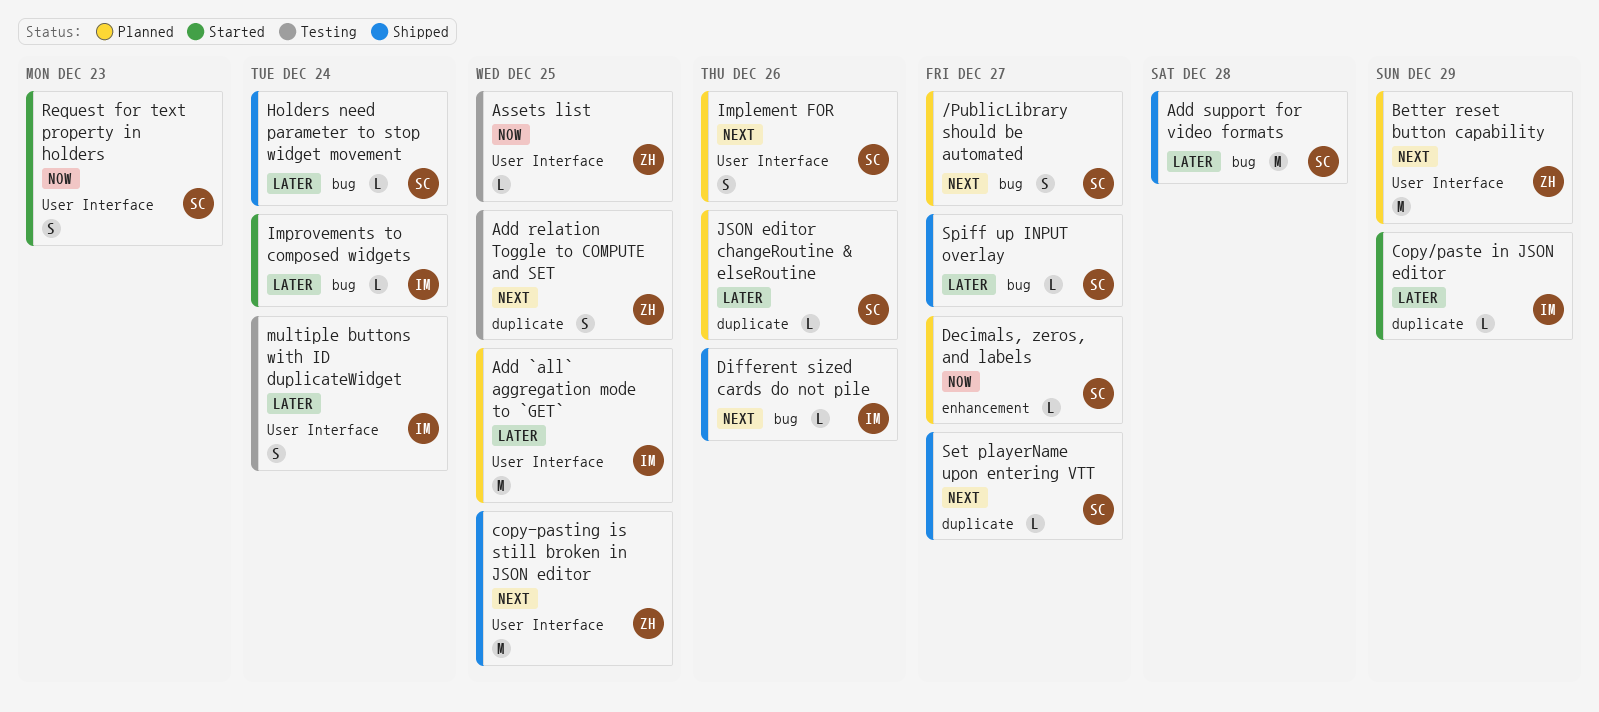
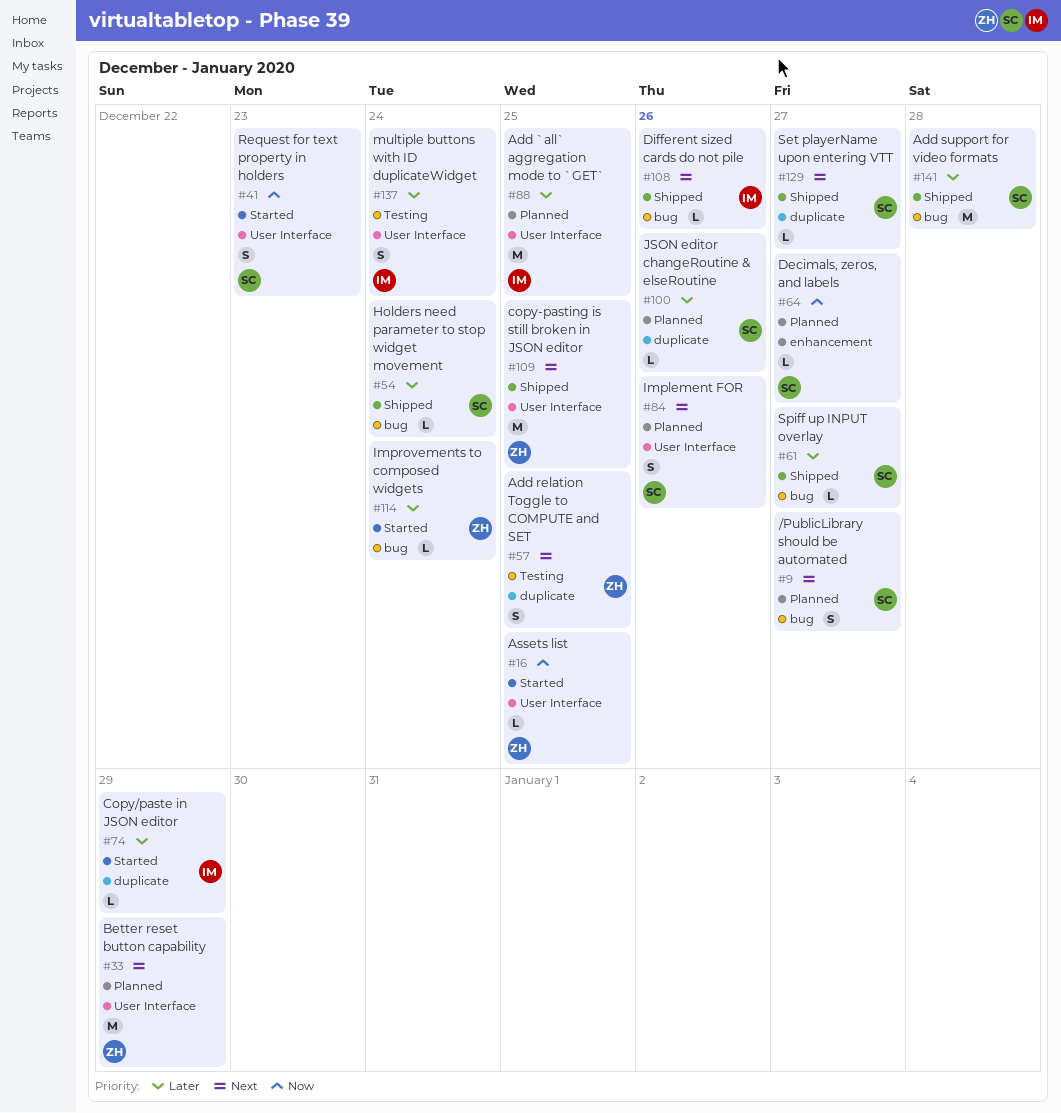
Assets list, status: Testing -> Started
Improvements to composed widgets, owner: IM -> ZH

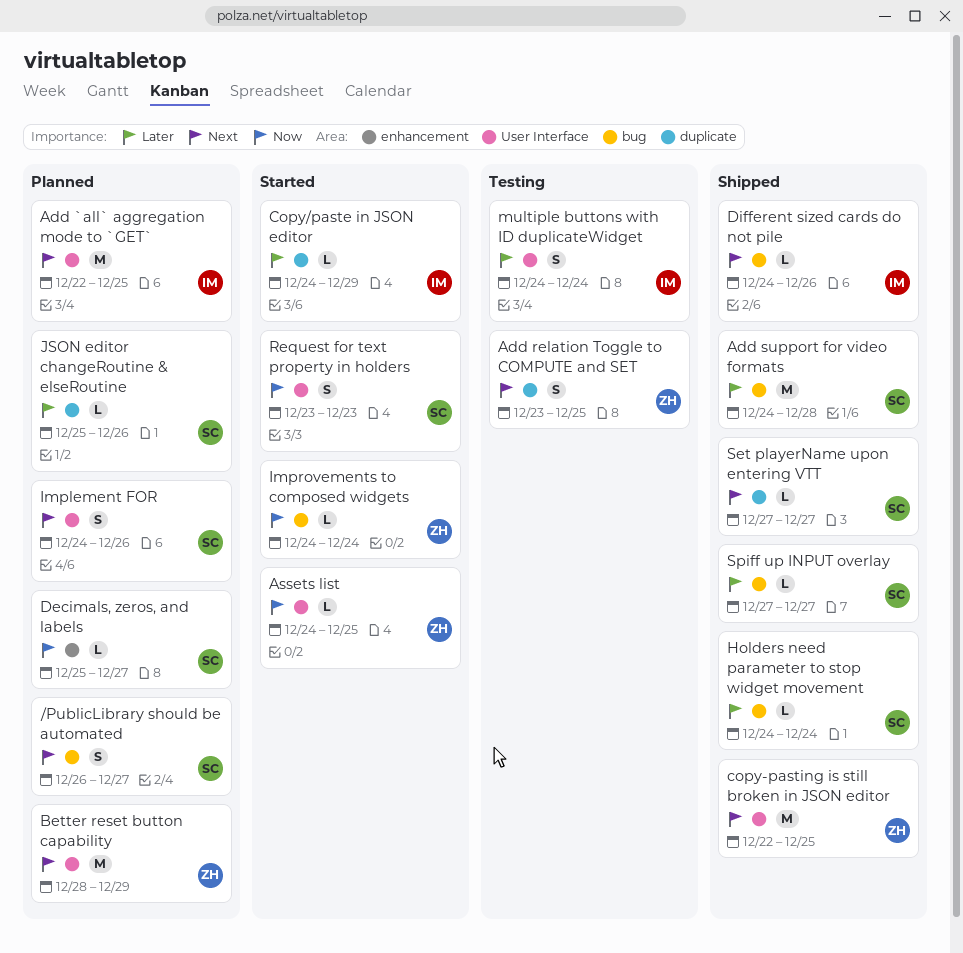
Add `all` aggregation mode to `GET`, priority: Later -> Next
Improvements to composed widgets, priority: Later -> Now

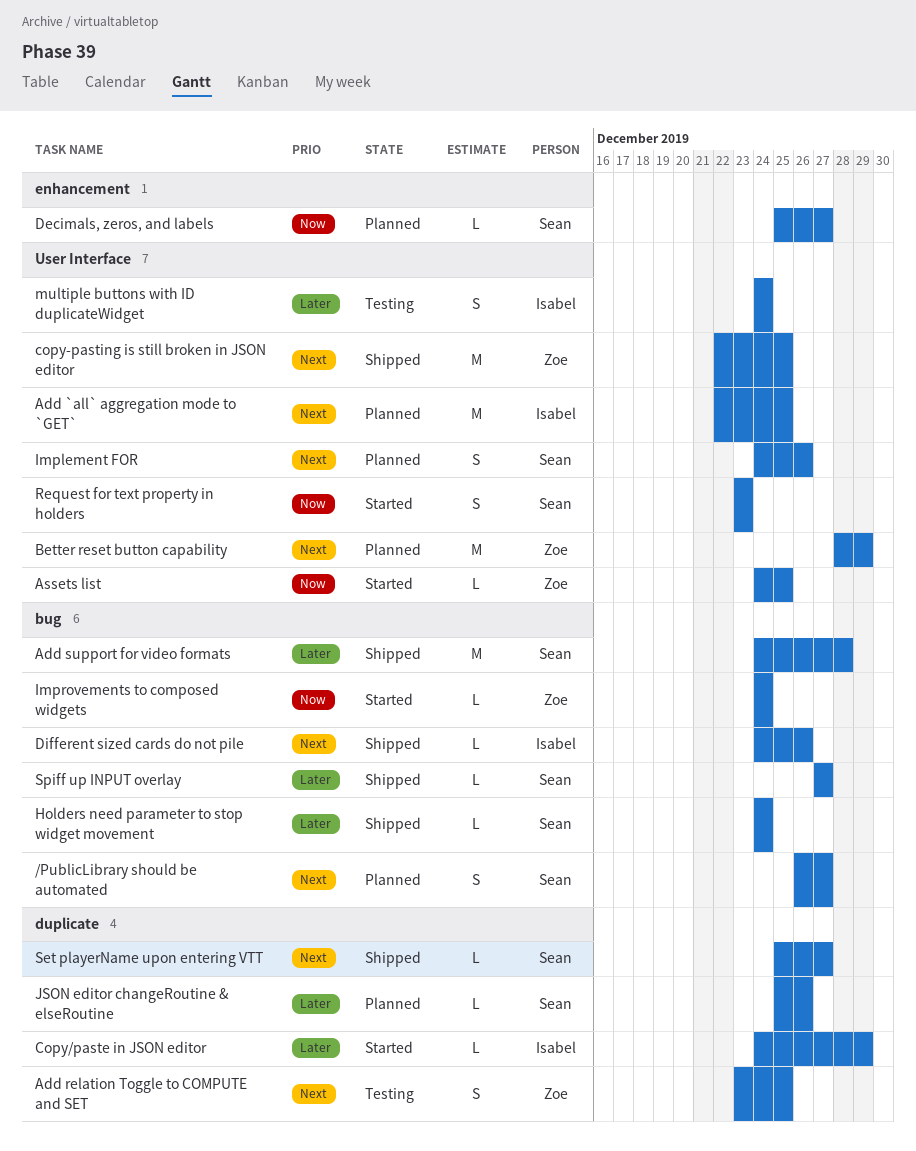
Set playerName upon entering VTT, start: Dec 27 -> Dec 25

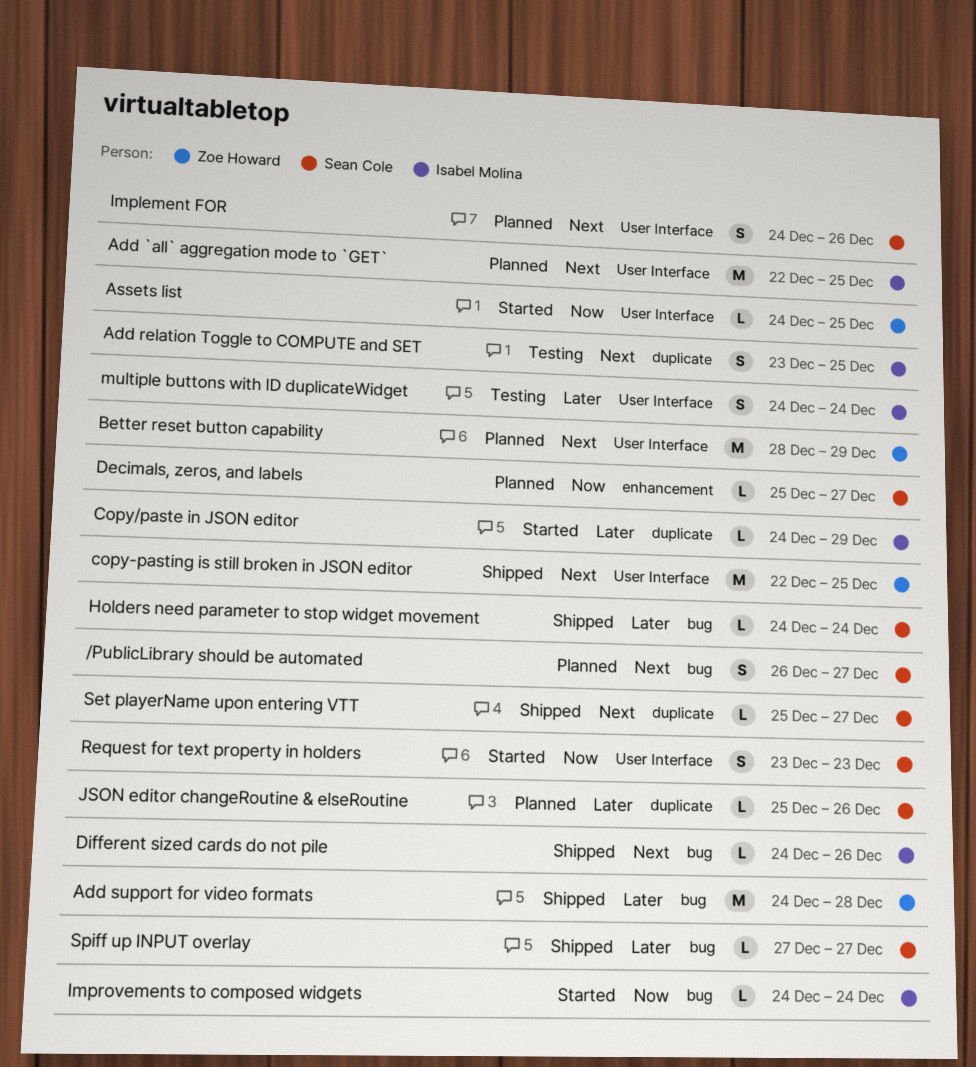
Add relation Toggle to COMPUTE and SET, owner: Zoe Howard -> Isabel Molina
Add support for video formats, owner: Sean Cole -> Zoe Howard
Improvements to composed widgets, owner: Zoe Howard -> Isabel Molina

